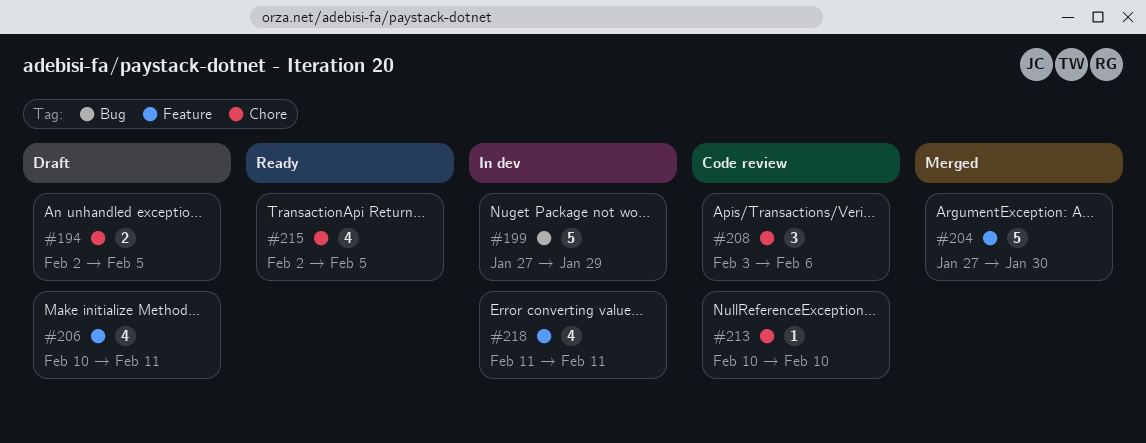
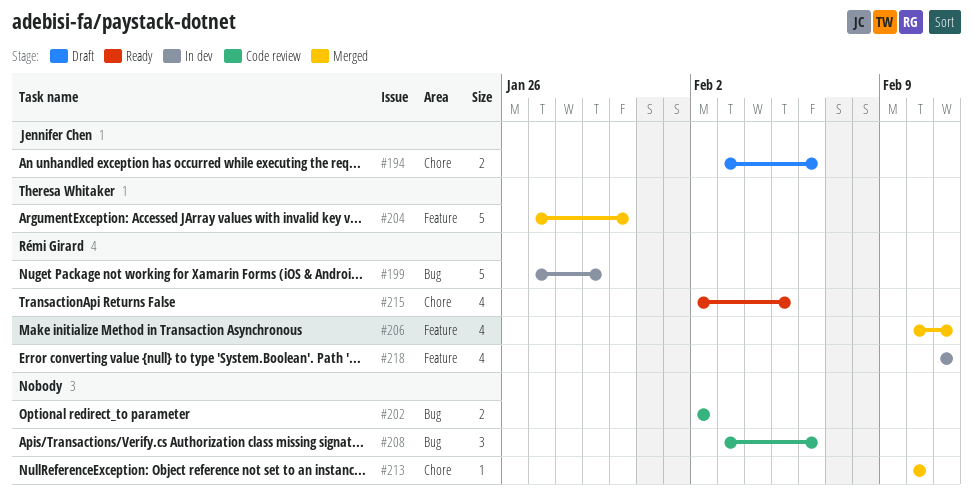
#194, start: Feb 2 -> Feb 3
#194, due: Feb 5 -> Feb 6
#202: none -> present
#206, status: Draft -> Merged
#208, label: Chore -> Bug
#213, status: Code review -> Merged

